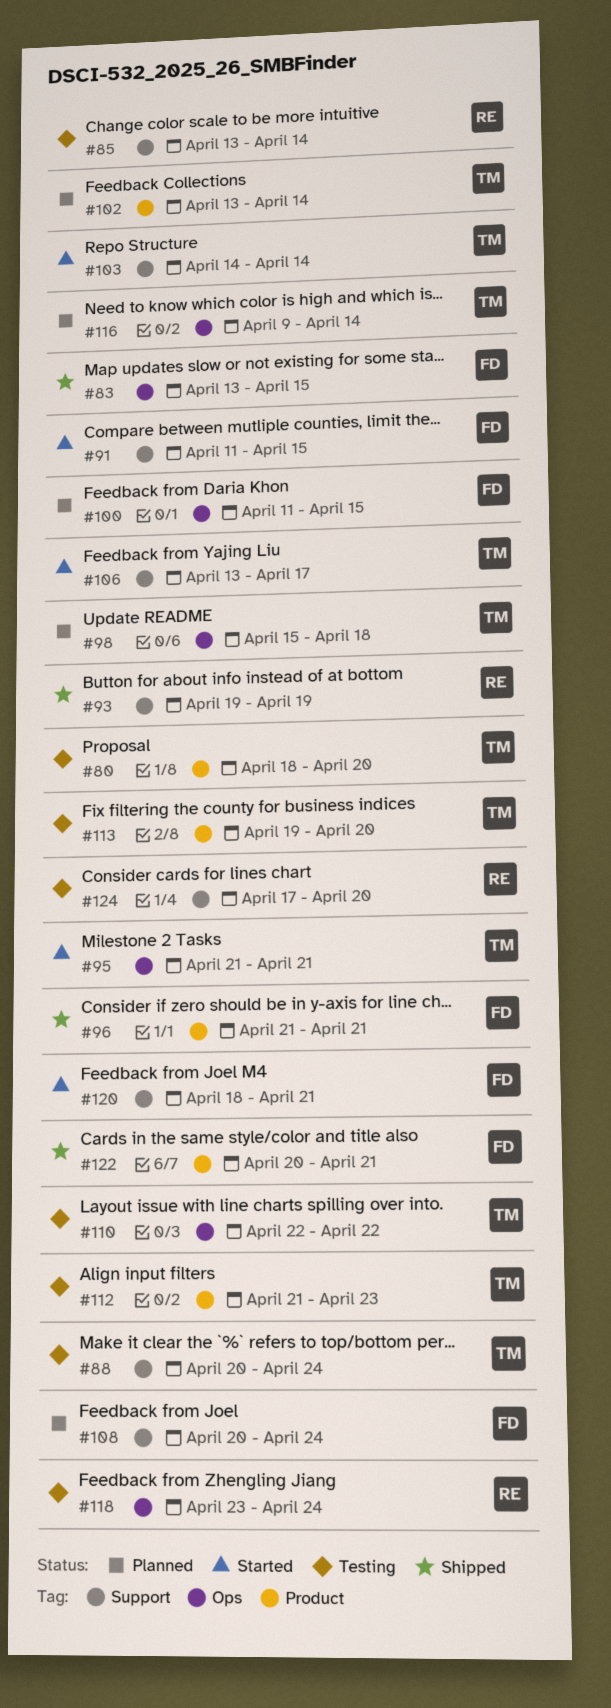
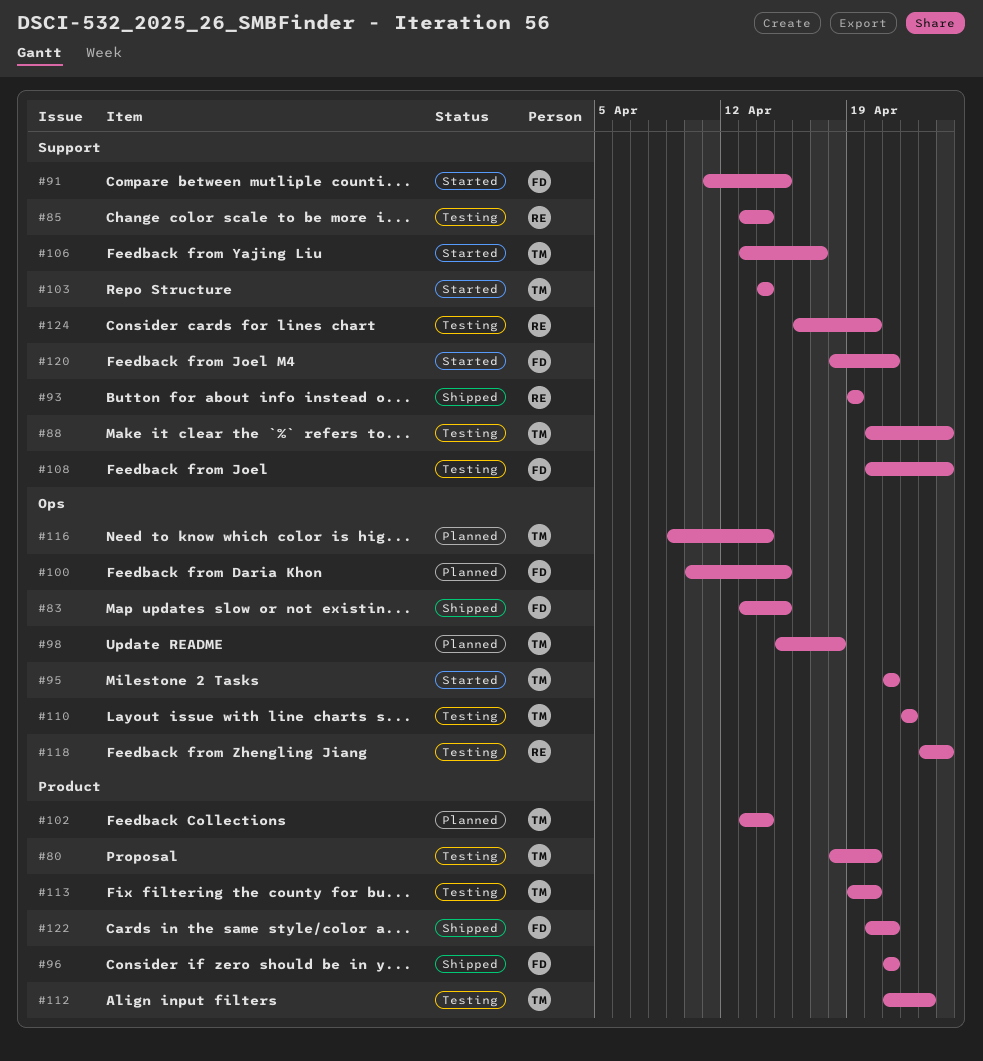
#100, start: Apr 11 -> Apr 10
#108, status: Planned -> Testing
#124, start: Apr 17 -> Apr 16

